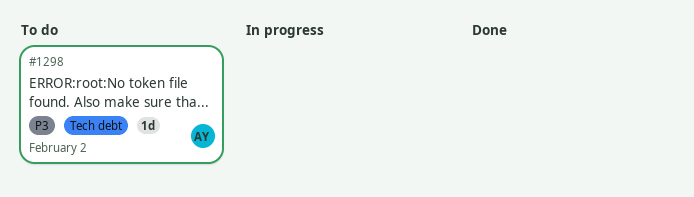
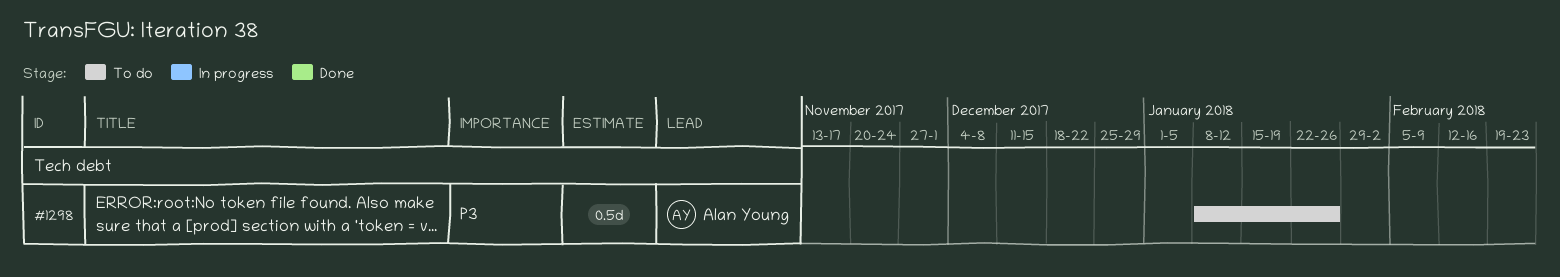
#1298, estimate: 1d -> 0.5d
#1298, due: Feb 2 -> Jan 26

